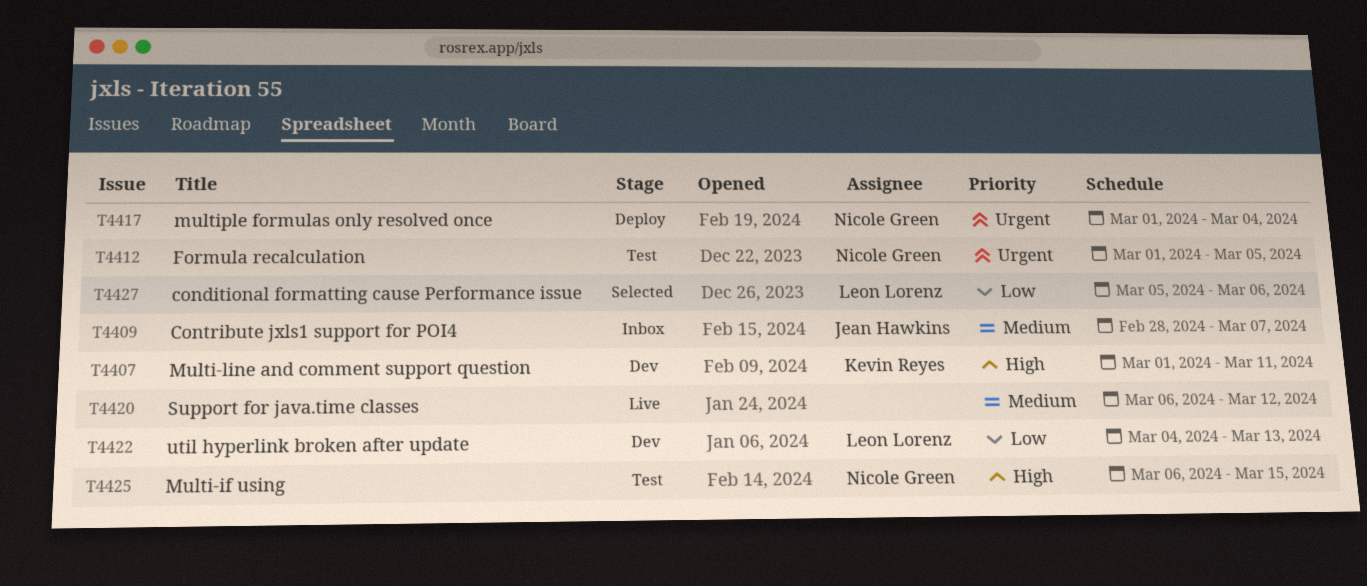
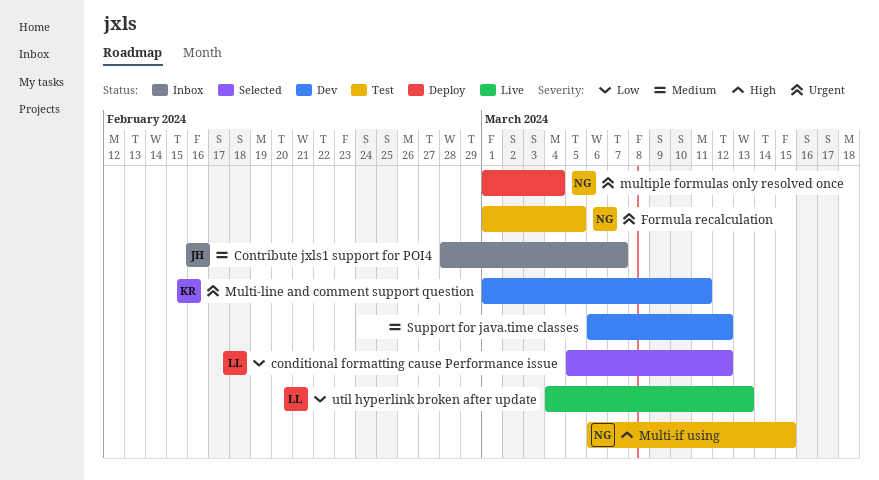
conditional formatting cause Performance issue, due: Mar 6 -> Mar 12
Multi-line and comment support question, priority: High -> Urgent
Support for java.time classes, status: Live -> Dev
util hyperlink broken after update, status: Dev -> Live

